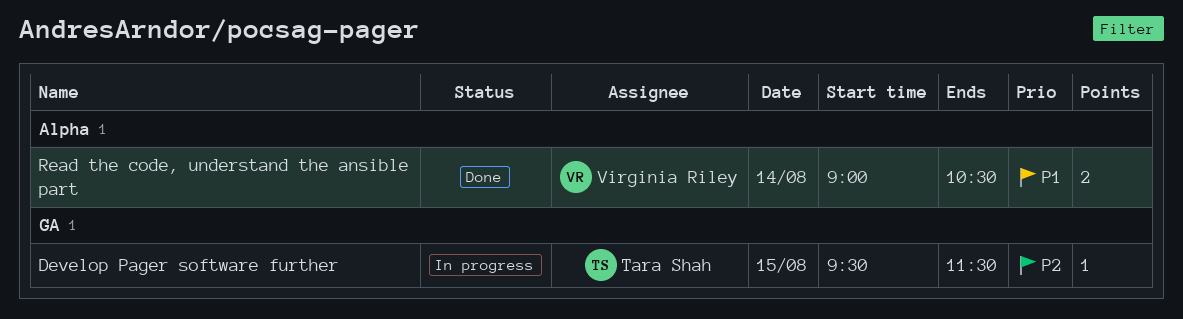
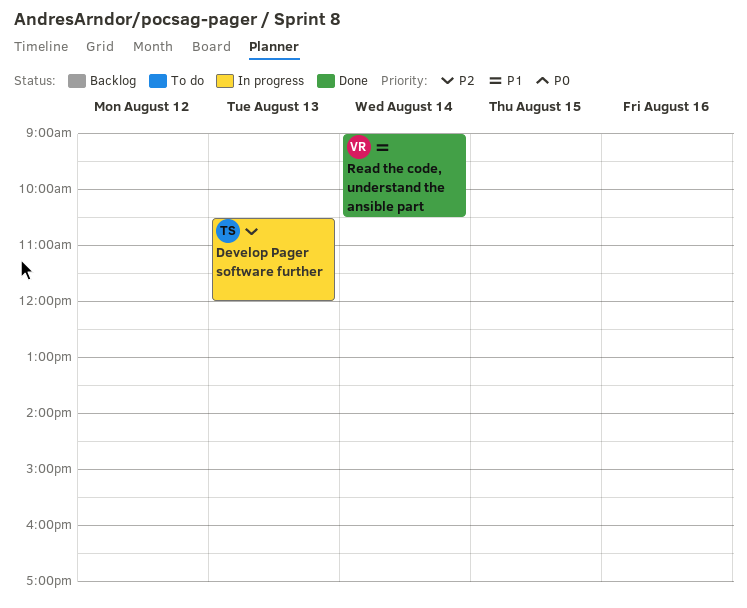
Develop Pager software further, day: Aug 15 -> Aug 13
Develop Pager software further, begins: 09:30 -> 10:30
Develop Pager software further, ends: 11:30 -> 12:00

